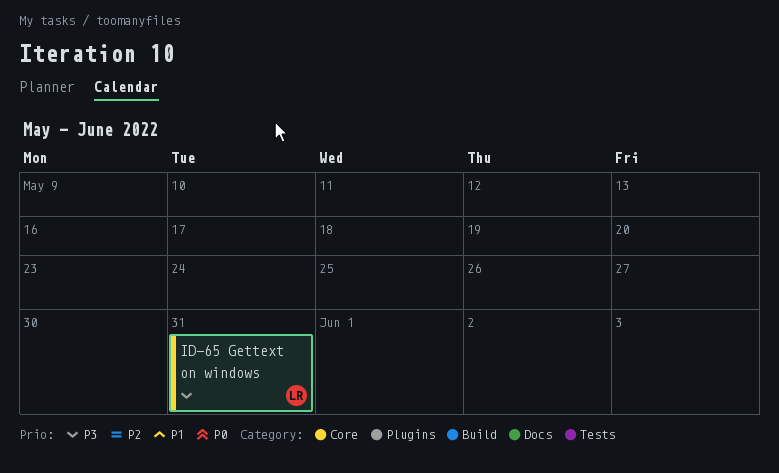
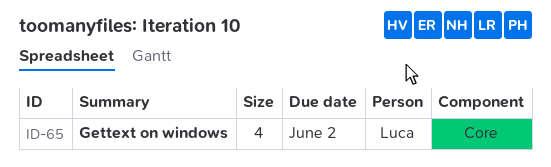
ID-65, due: May 31 -> Jun 2

